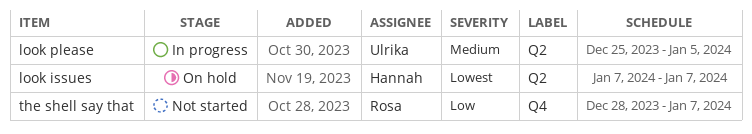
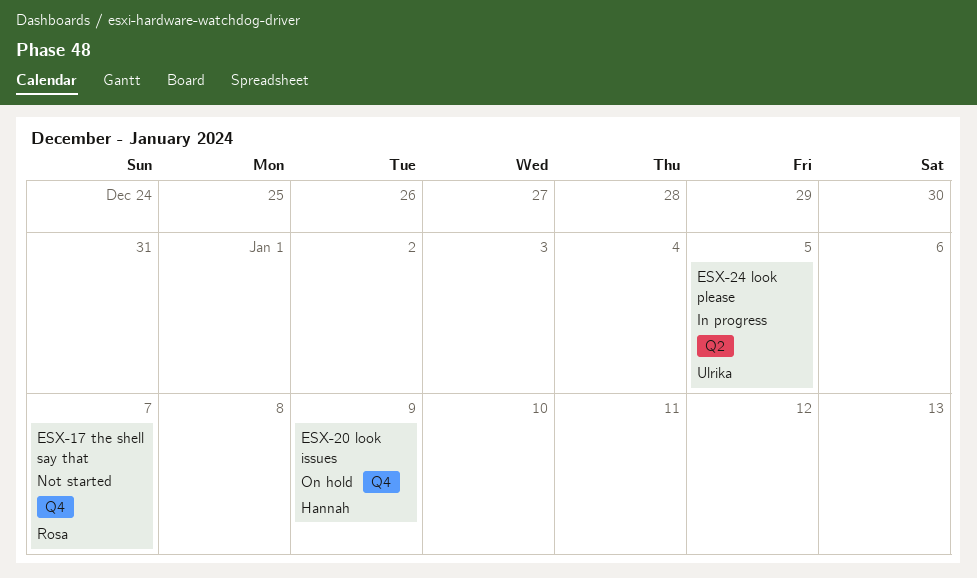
look issues, label: Q2 -> Q4
look issues, due: Jan 7 -> Jan 9

